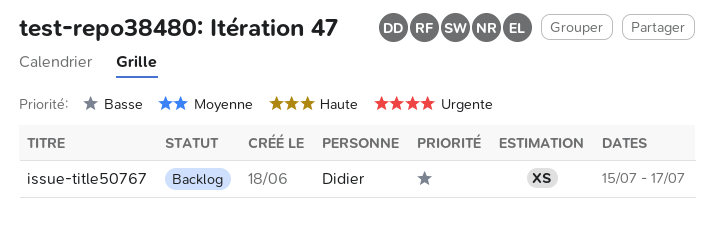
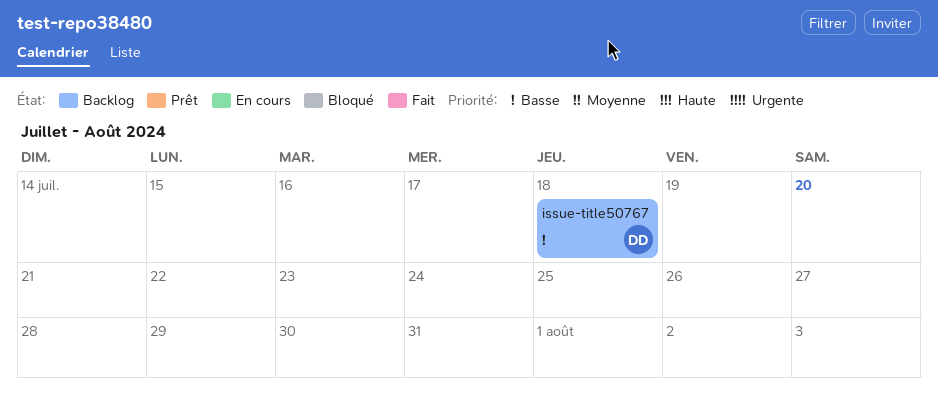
issue-title50767, due: Jul 17 -> Jul 18

